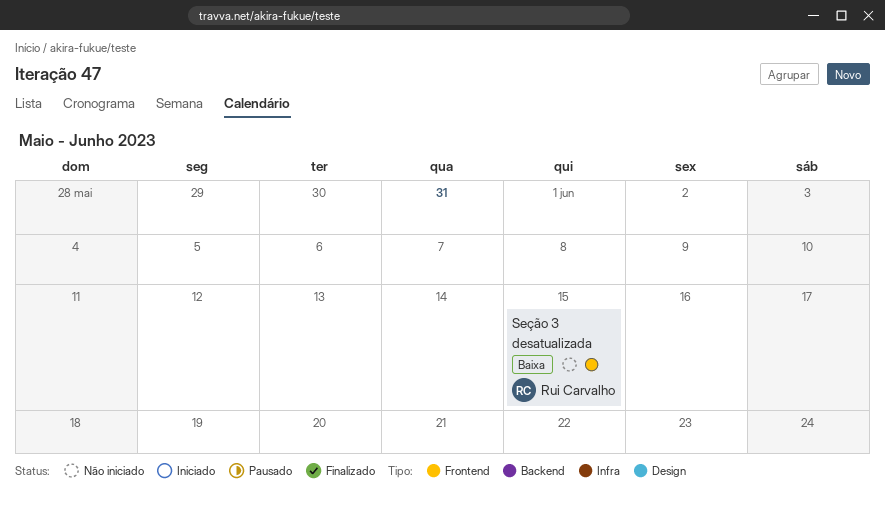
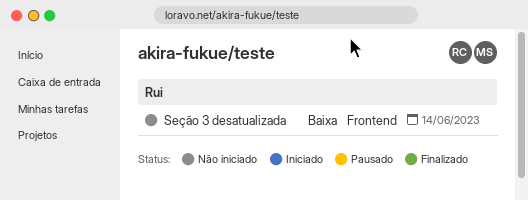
Seção 3 desatualizada, due: Jun 15 -> Jun 14

